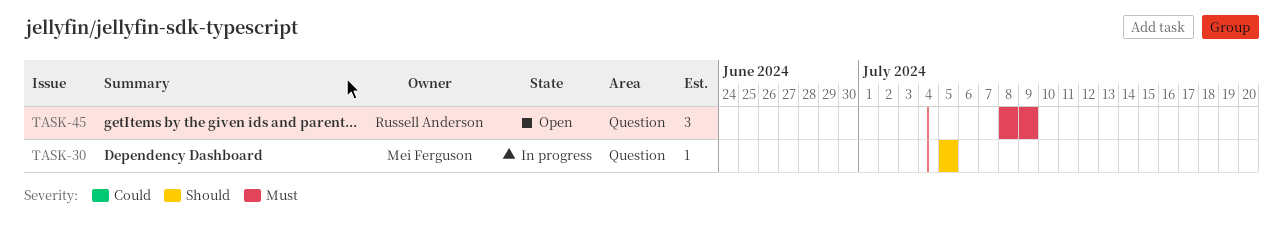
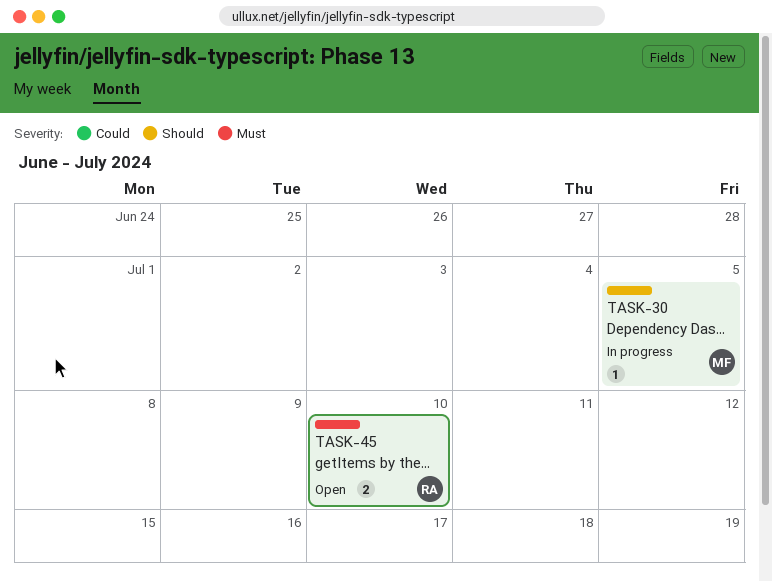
TASK-45, estimate: 3 -> 2
TASK-45, due: Jul 9 -> Jul 10

